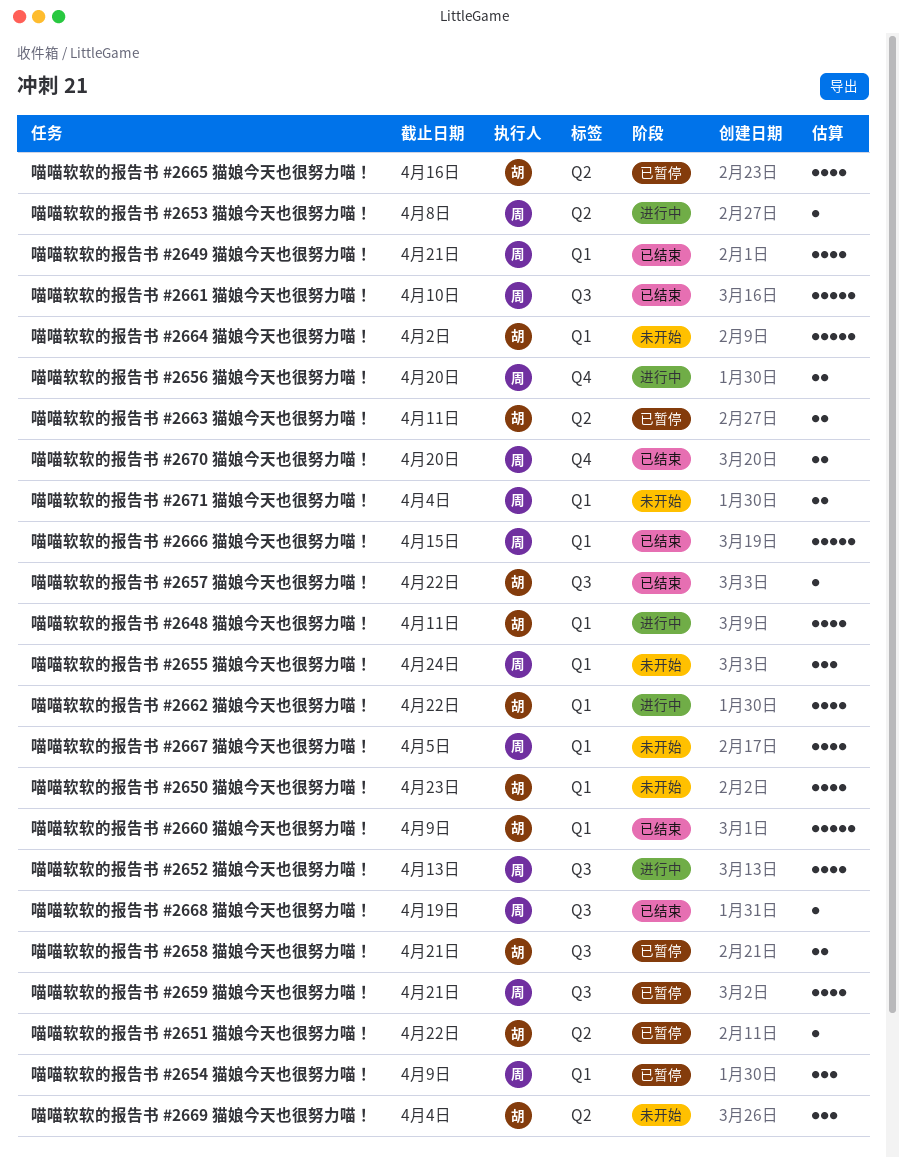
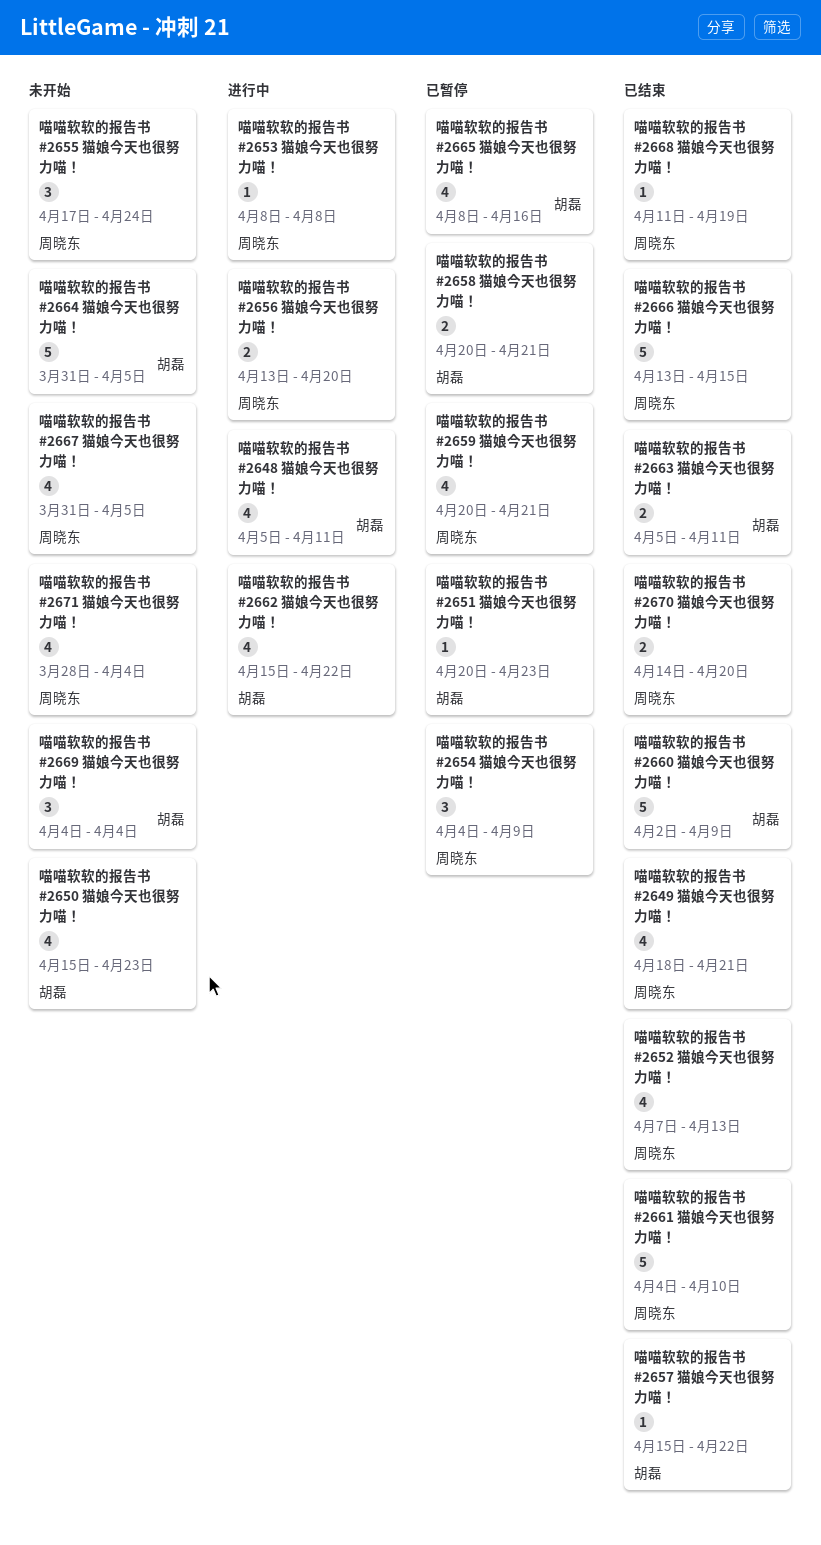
喵喵软软的报告书 #2651 猫娘今天也很努力喵！, due: Apr 22 -> Apr 23
喵喵软软的报告书 #2652 猫娘今天也很努力喵！, status: 进行中 -> 已结束
喵喵软软的报告书 #2663 猫娘今天也很努力喵！, status: 已暂停 -> 已结束
喵喵软软的报告书 #2664 猫娘今天也很努力喵！, due: Apr 2 -> Apr 5
喵喵软软的报告书 #2671 猫娘今天也很努力喵！, estimate: 2 -> 4

